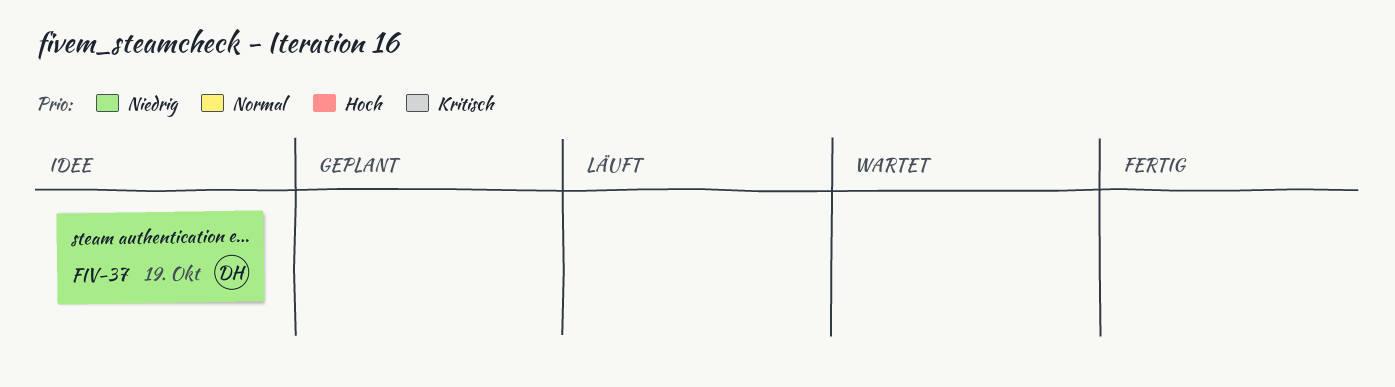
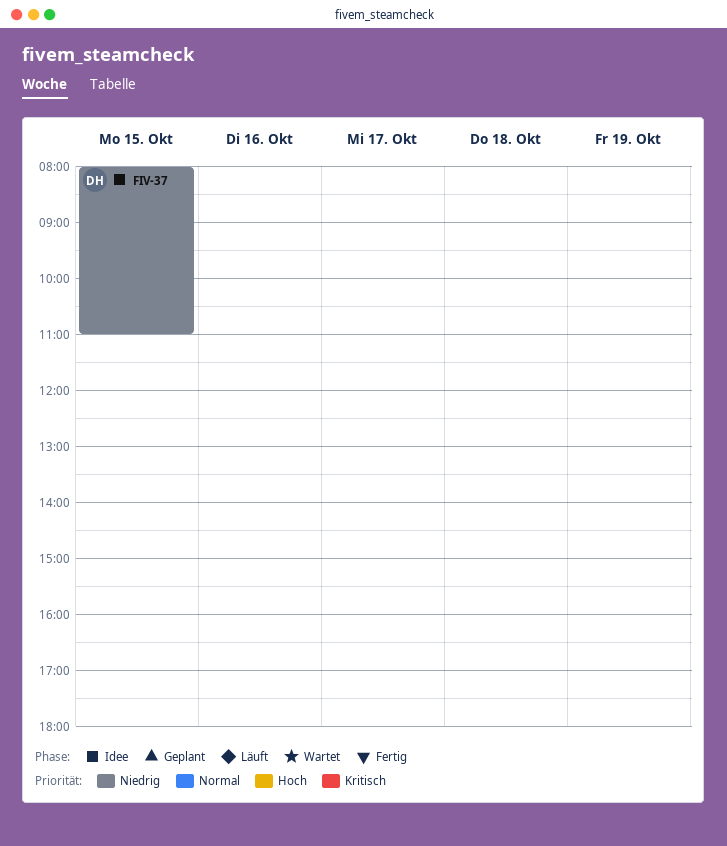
FIV-37, day: Oct 19 -> Oct 15

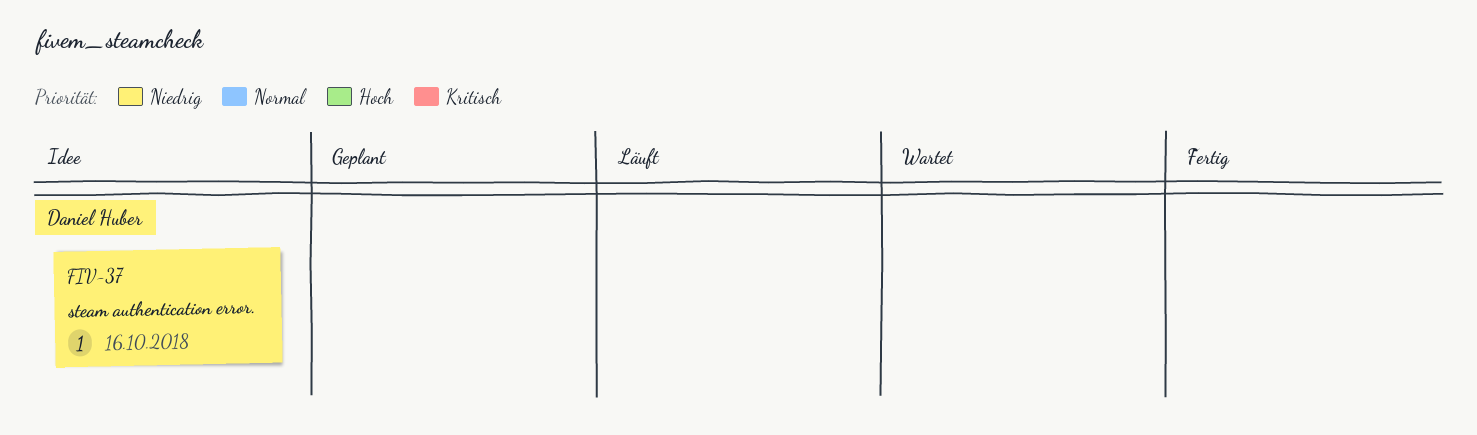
FIV-37, day: Oct 15 -> Oct 16

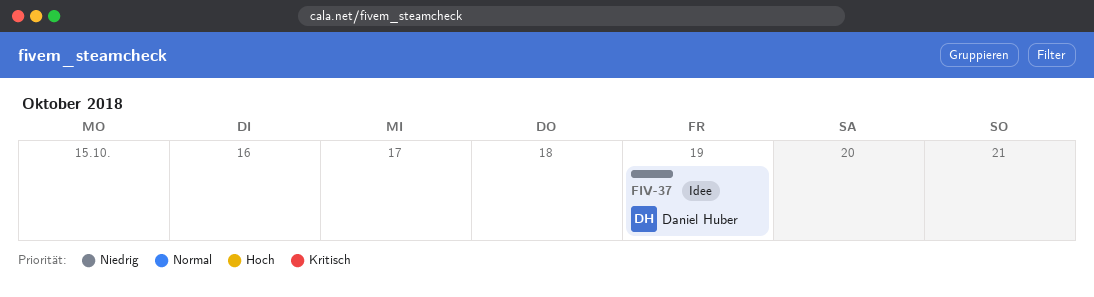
FIV-37, day: Oct 16 -> Oct 19

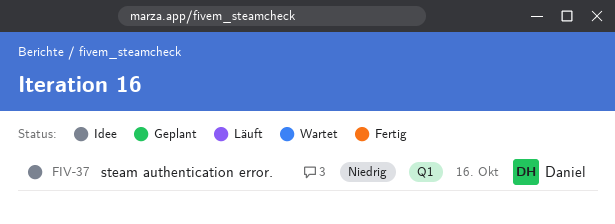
FIV-37, day: Oct 19 -> Oct 16

